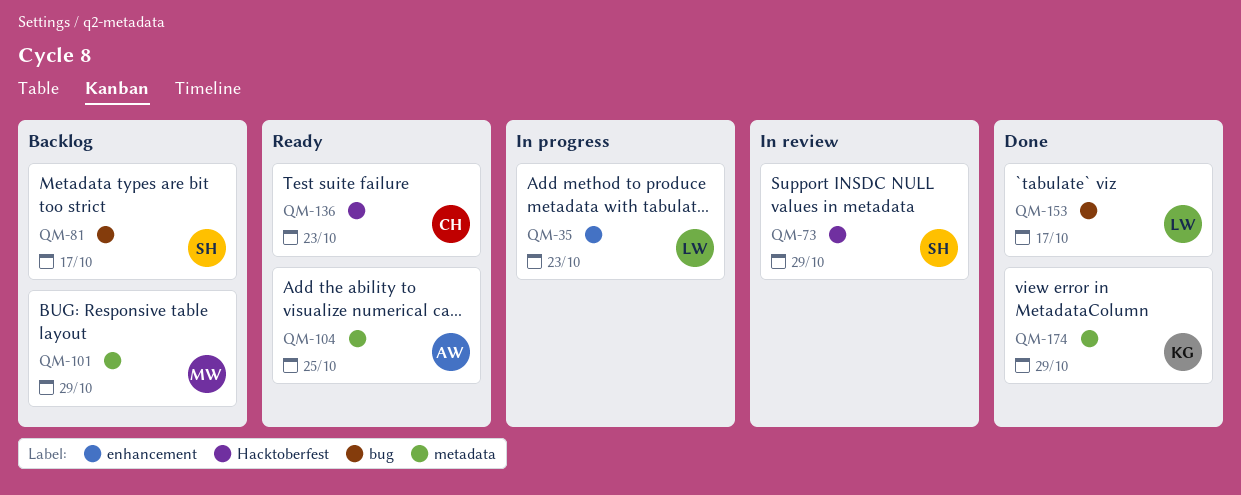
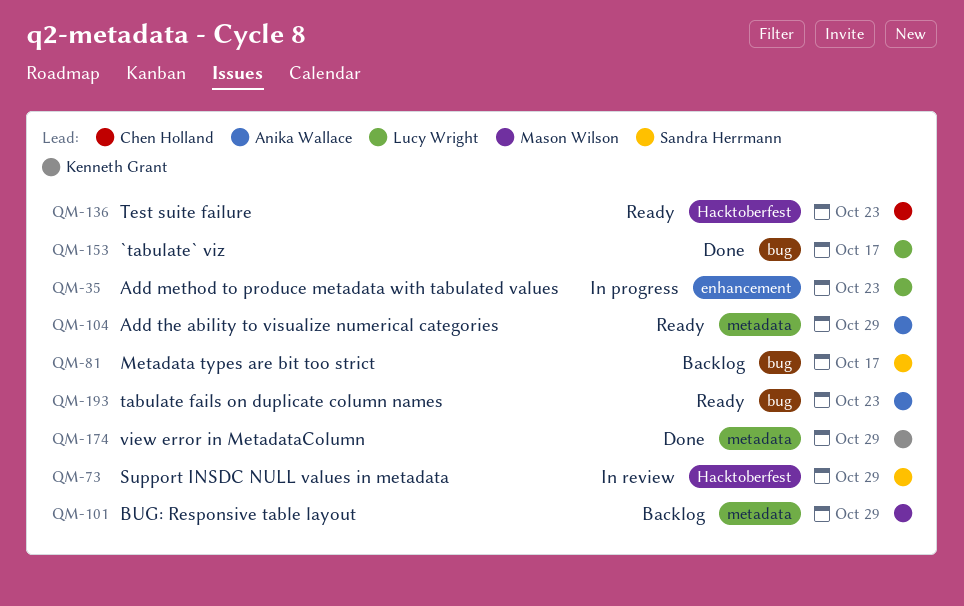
QM-104, due: Oct 25 -> Oct 29
QM-193: none -> present

